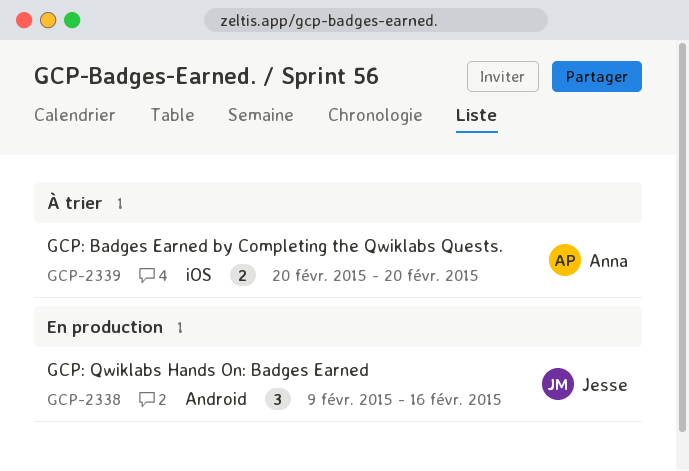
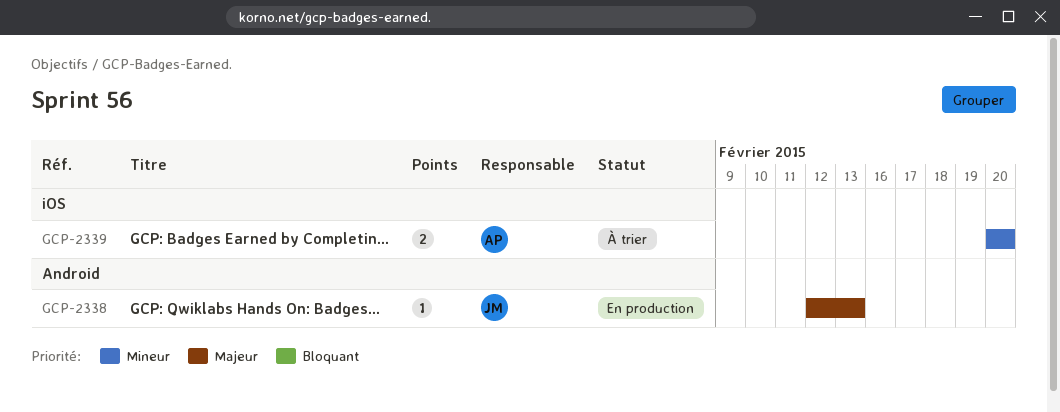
GCP-2338, estimate: 3 -> 1
GCP-2338, start: Feb 9 -> Feb 12
GCP-2338, due: Feb 16 -> Feb 13

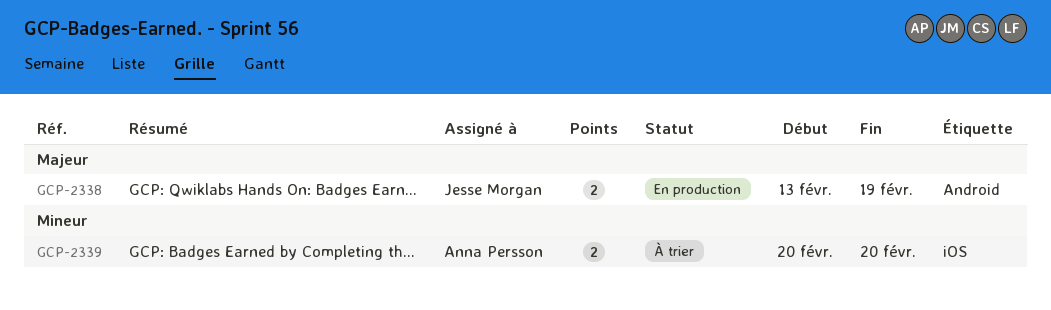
GCP-2338, estimate: 1 -> 2
GCP-2338, start: Feb 12 -> Feb 13
GCP-2338, due: Feb 13 -> Feb 19

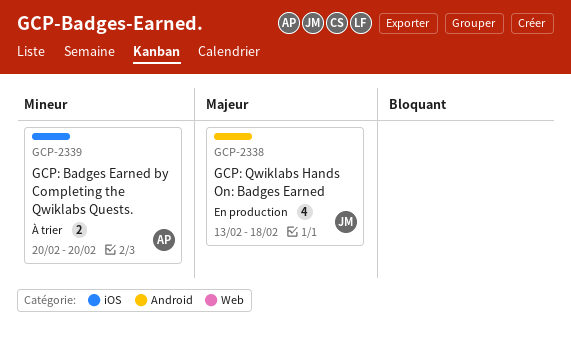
GCP-2338, estimate: 2 -> 4
GCP-2338, due: Feb 19 -> Feb 18

